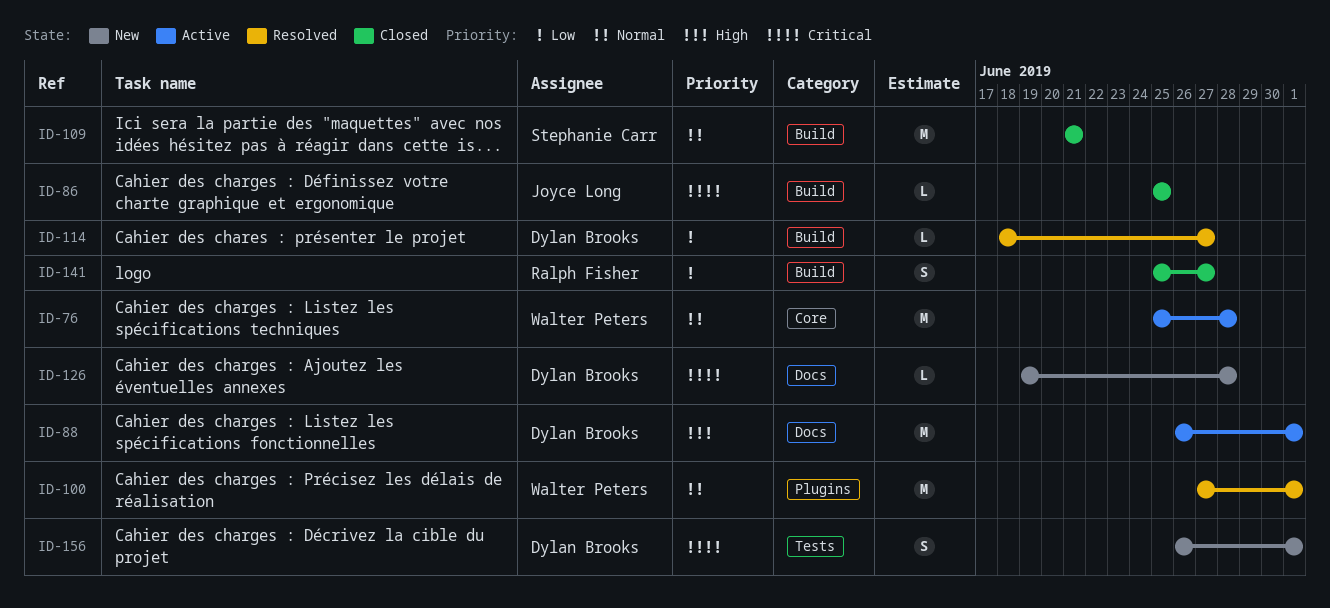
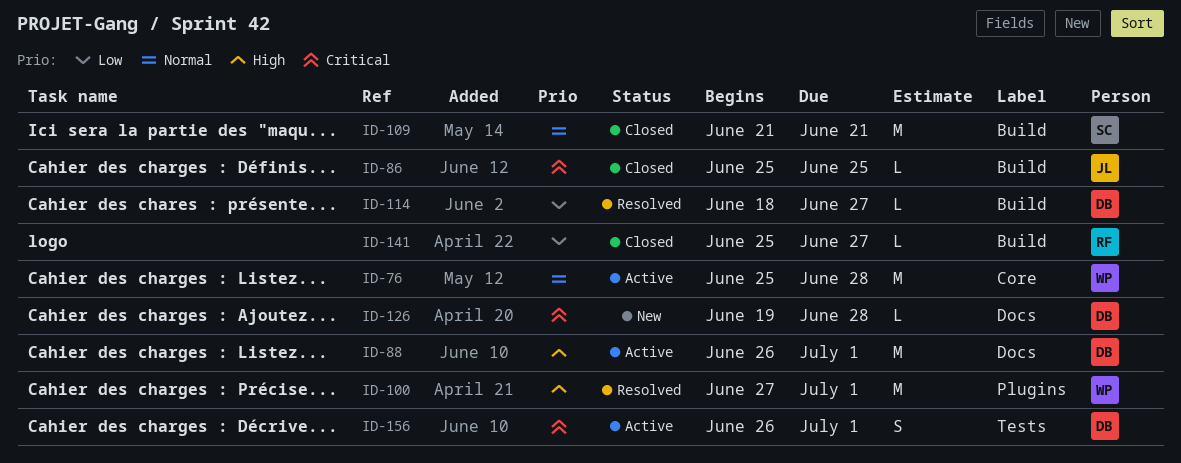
ID-100, priority: Normal -> High
ID-141, estimate: S -> L
ID-156, status: New -> Active

